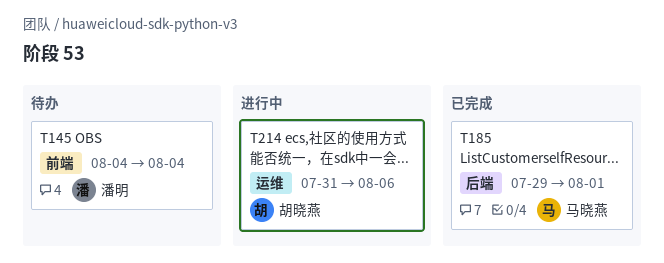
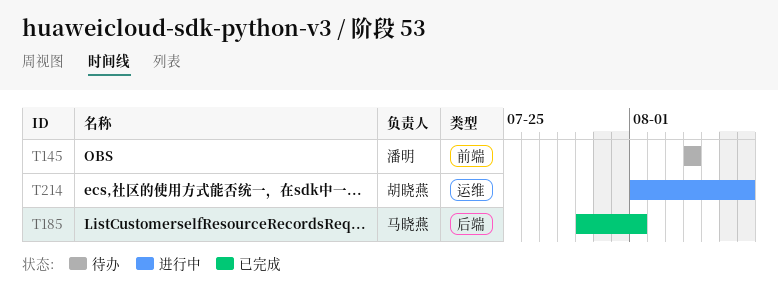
T214, start: Jul 31 -> Aug 1
T214, due: Aug 6 -> Aug 7

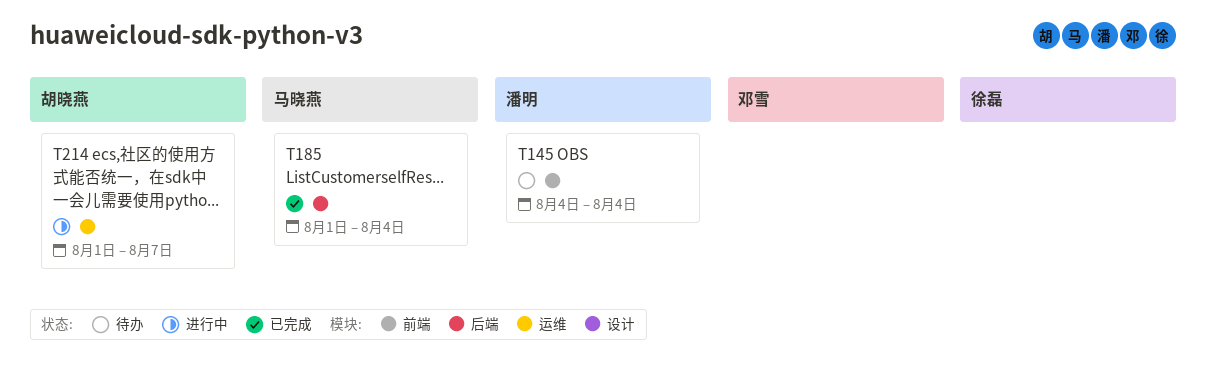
T185, start: Jul 29 -> Aug 1
T185, due: Aug 1 -> Aug 4

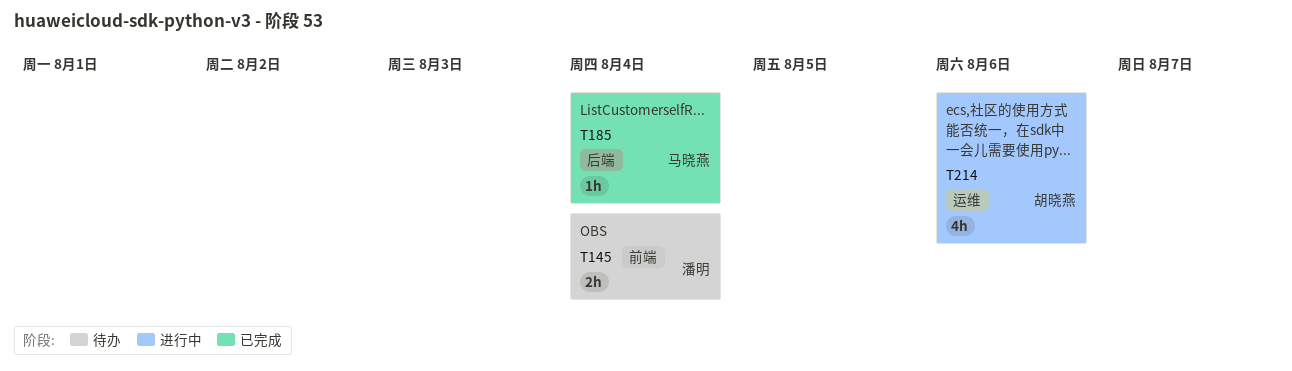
T214, due: Aug 7 -> Aug 6

